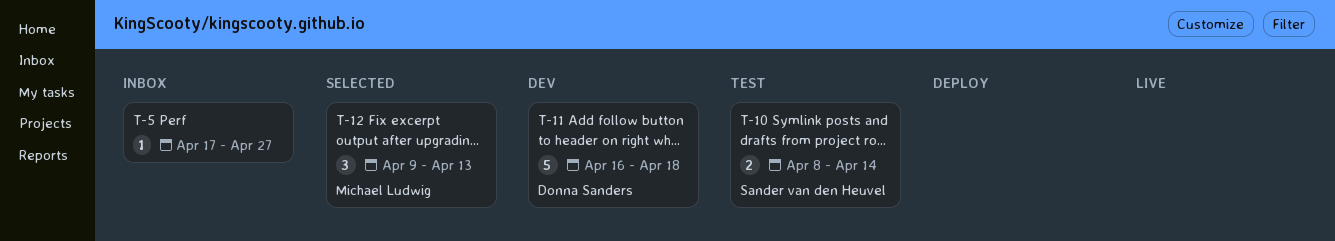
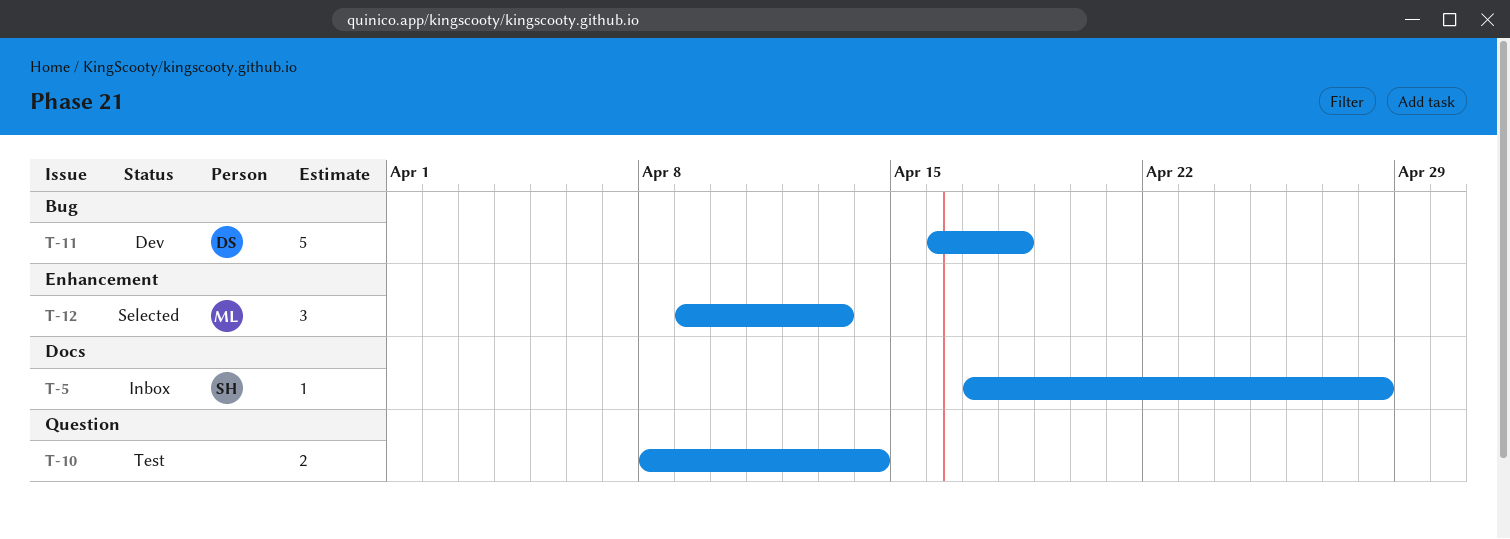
T-5, owner: none -> Sander van den Heuvel
T-5, due: Apr 27 -> Apr 28
T-10, owner: Sander van den Heuvel -> none

